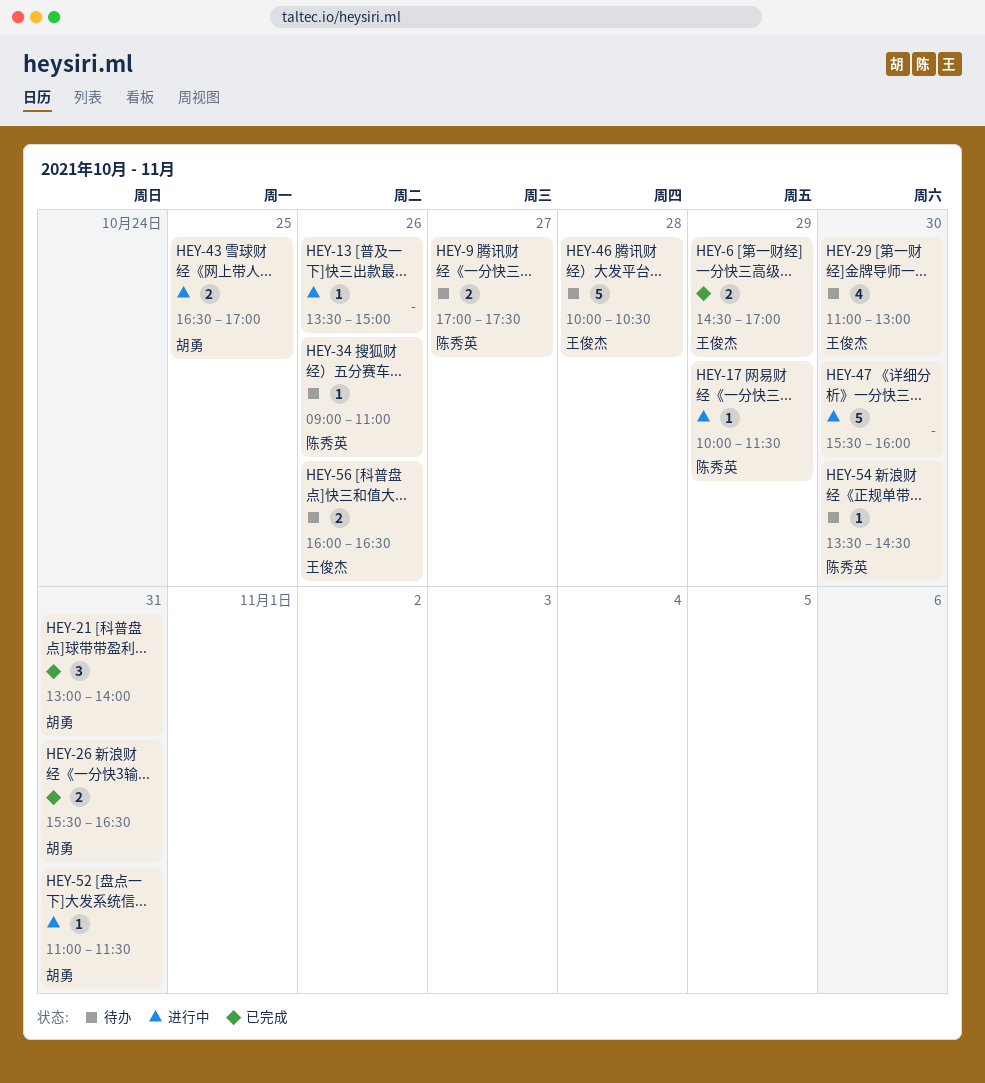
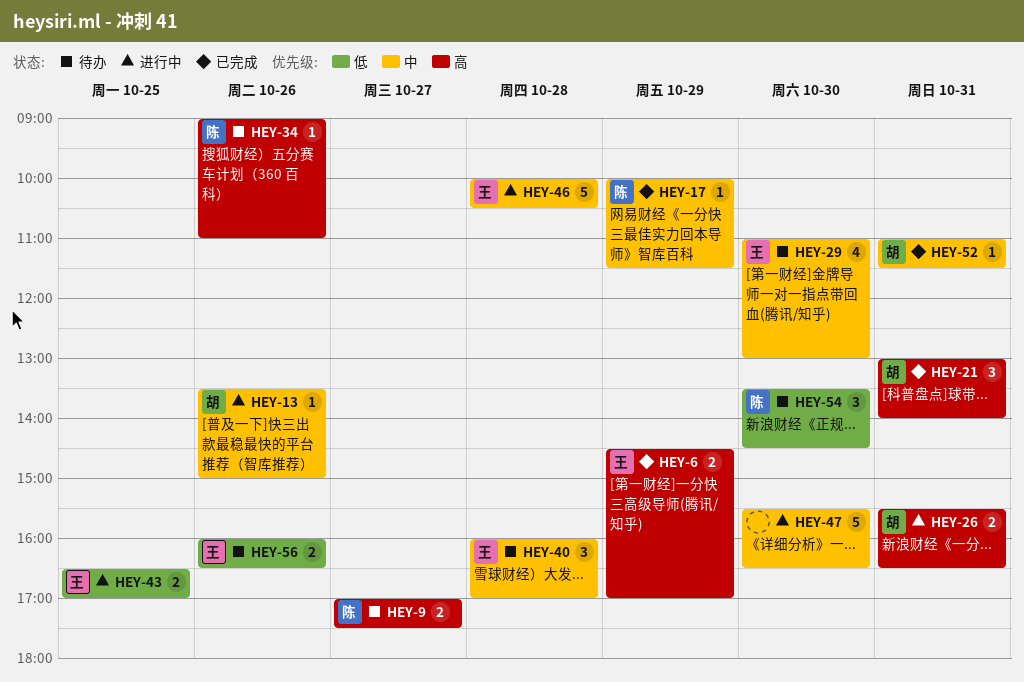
HEY-13, owner: none -> 胡勇
HEY-17, status: 进行中 -> 已完成
HEY-26, status: 已完成 -> 进行中
HEY-40: none -> present
HEY-43, owner: 胡勇 -> 王俊杰
HEY-46, status: 待办 -> 进行中
HEY-47, ends: 16:00 -> 16:30
HEY-52, status: 进行中 -> 已完成
HEY-54, estimate: 1 -> 3

